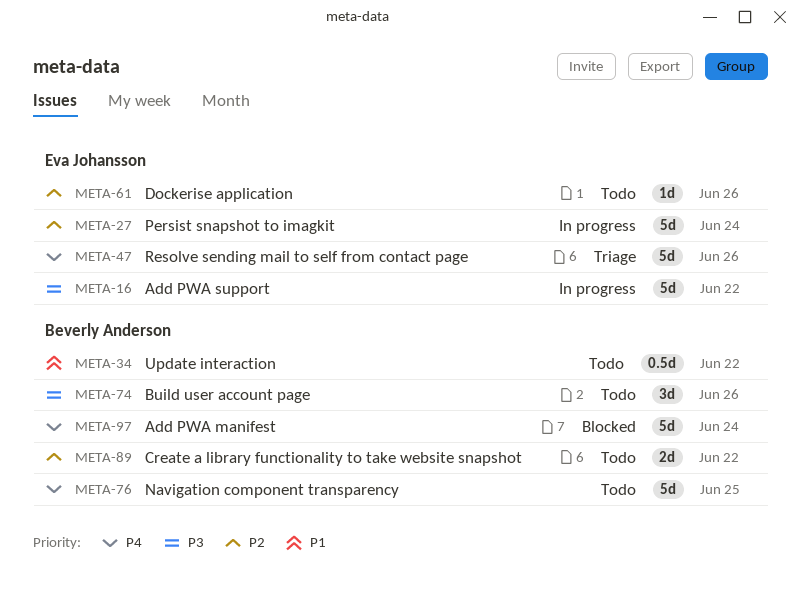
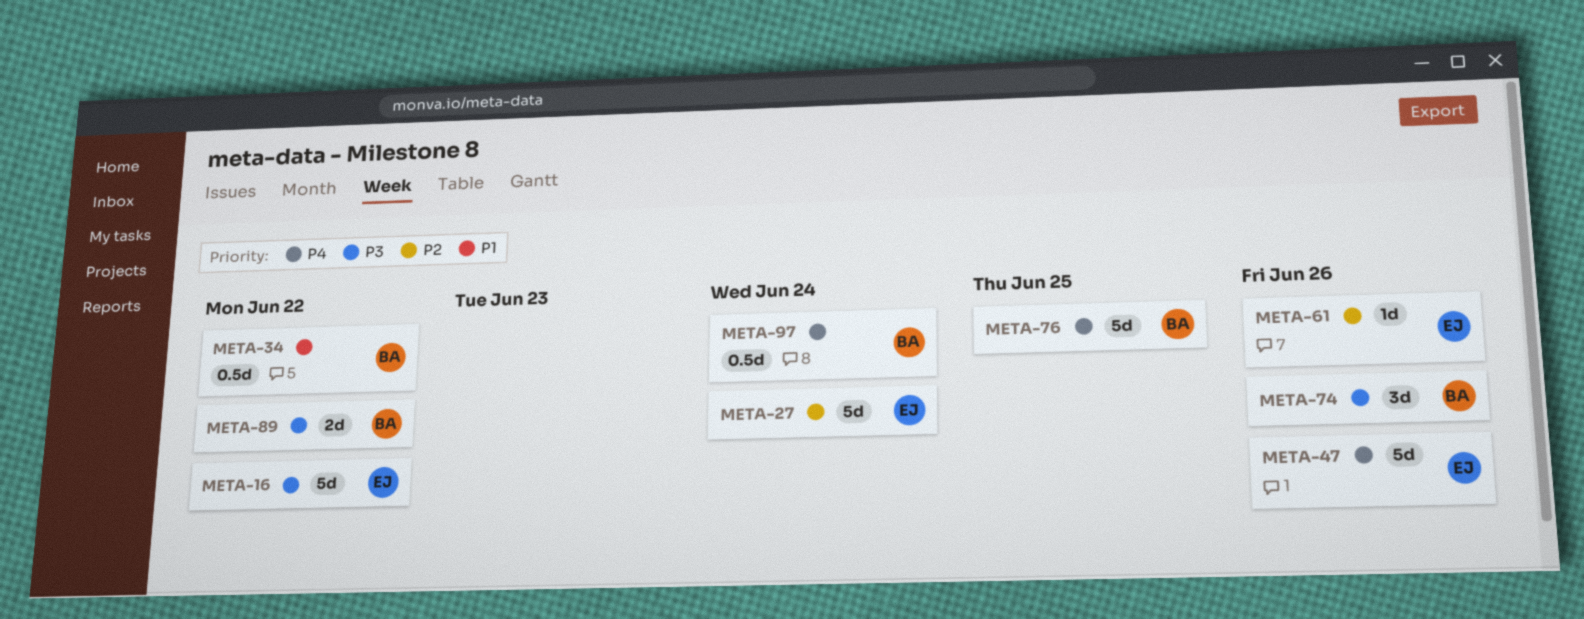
META-89, priority: P2 -> P3
META-97, estimate: 5d -> 0.5d

